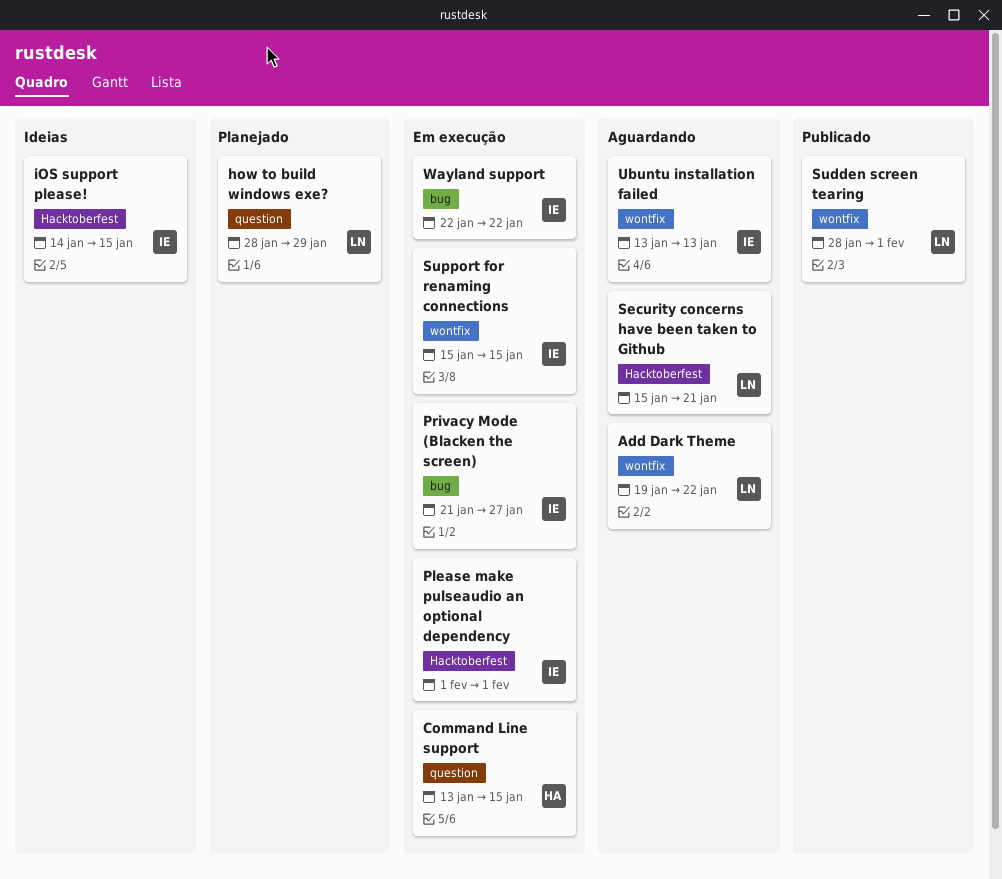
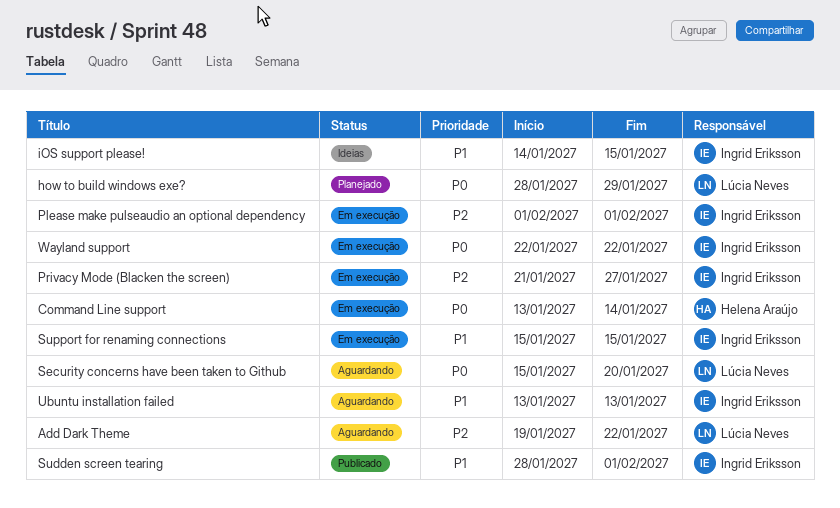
Command Line support, due: Jan 15 -> Jan 14
Security concerns have been taken to Github, due: Jan 21 -> Jan 20
Sudden screen tearing, owner: Lúcia Neves -> Ingrid Eriksson

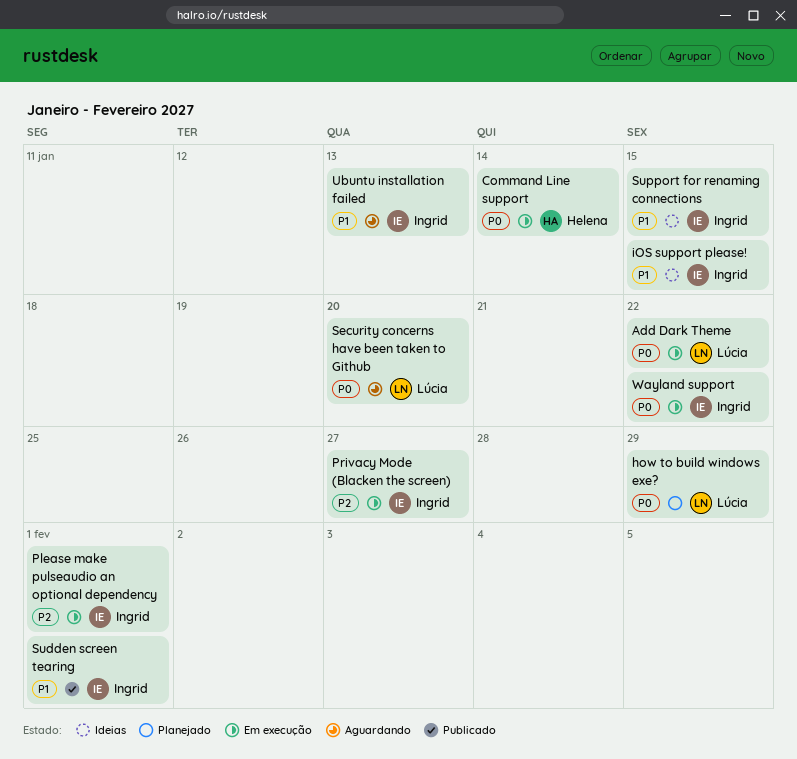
Add Dark Theme, status: Aguardando -> Em execução
Add Dark Theme, priority: P2 -> P0
Support for renaming connections, status: Em execução -> Ideias

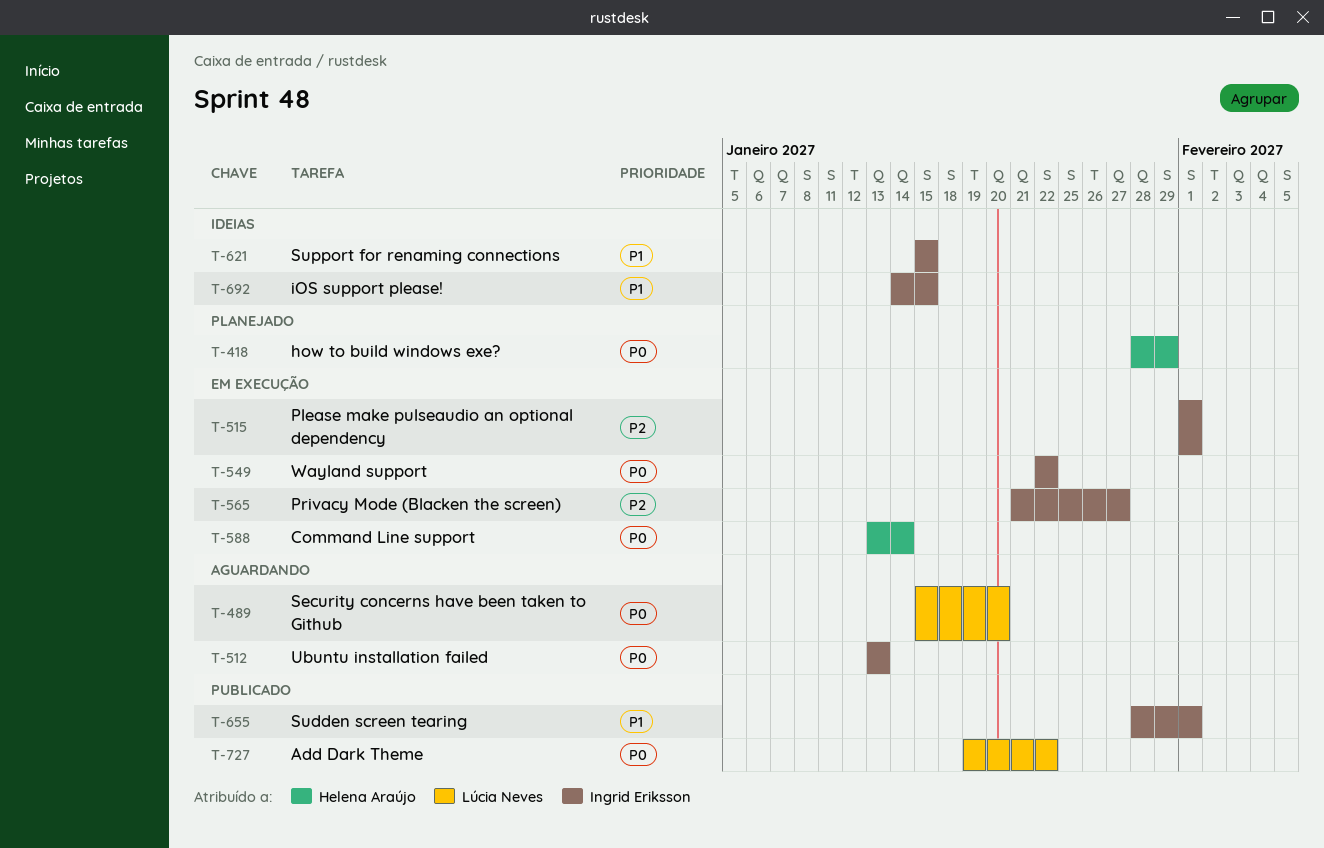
Add Dark Theme, status: Em execução -> Publicado
how to build windows exe?, owner: Lúcia Neves -> Helena Araújo
Ubuntu installation failed, priority: P1 -> P0

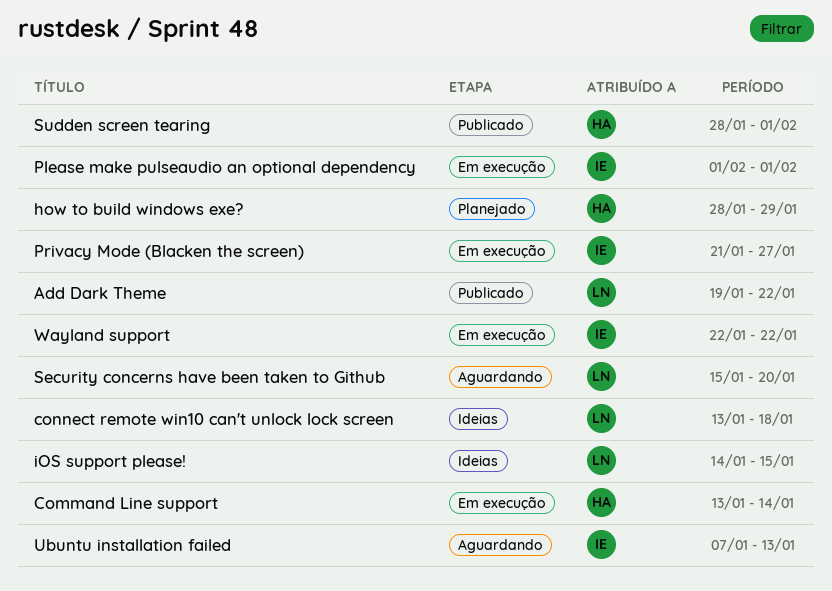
connect remote win10 can't unlock lock screen: none -> present
iOS support please!, owner: Ingrid Eriksson -> Lúcia Neves
Sudden screen tearing, owner: Ingrid Eriksson -> Helena Araújo
Support for renaming connections: present -> none
Ubuntu installation failed, start: Jan 13 -> Jan 7

